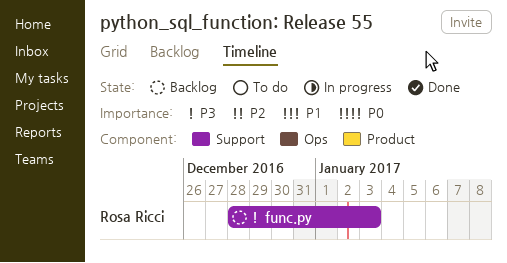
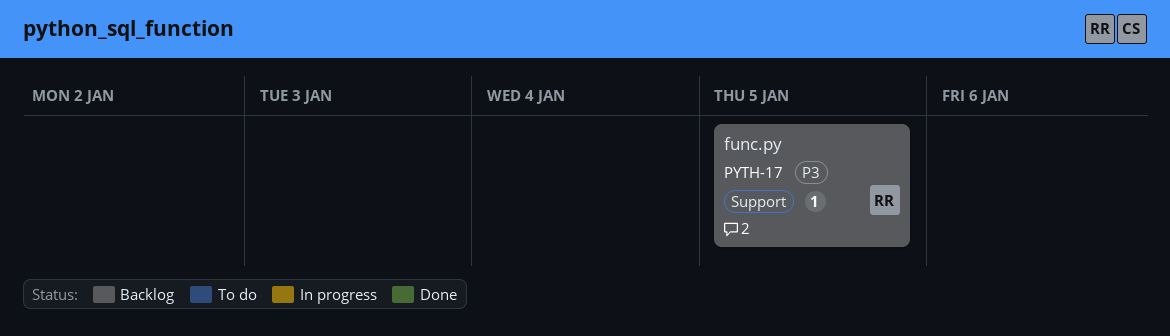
func.py, due: Jan 3 -> Jan 5

